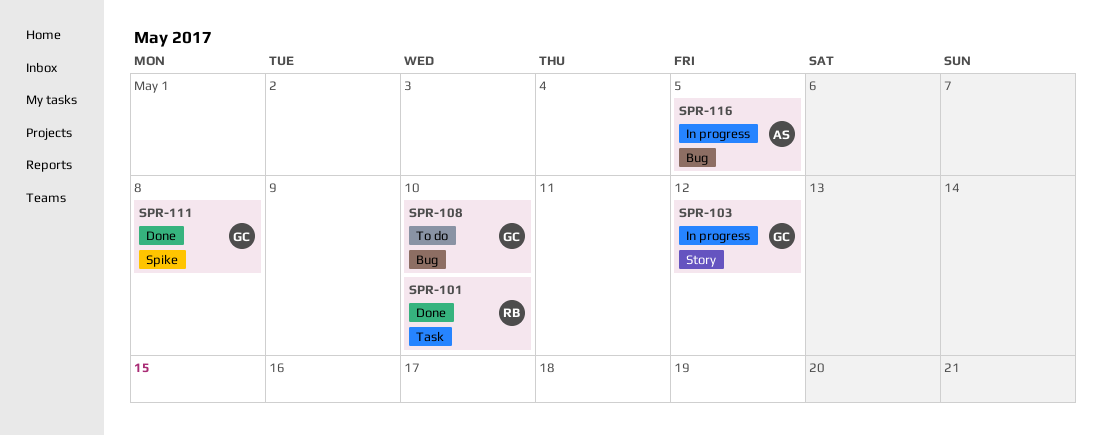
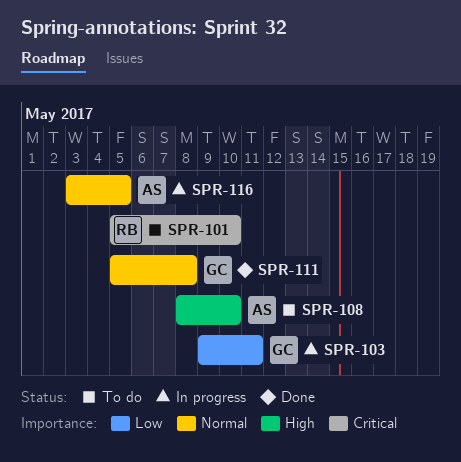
SPR-101, status: Done -> To do
SPR-103, due: May 12 -> May 11
SPR-108, owner: GC -> AS

